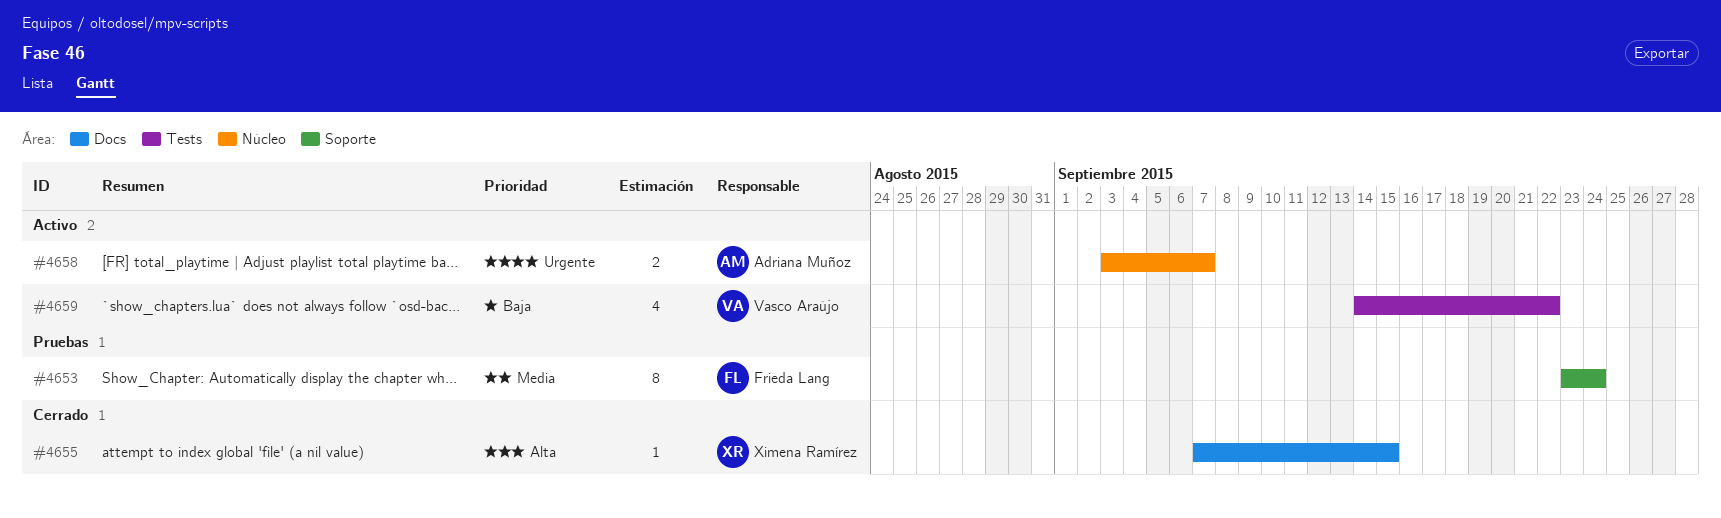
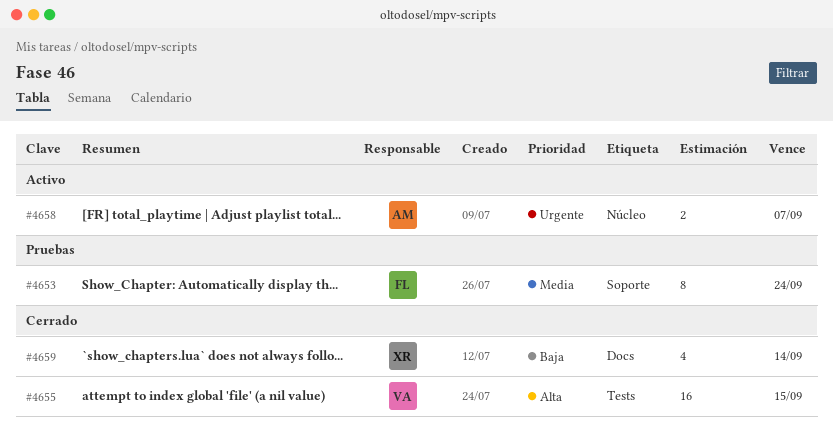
#4655, owner: Ximena Ramírez -> Vasco Araújo
#4655, label: Docs -> Tests
#4655, estimate: 1 -> 16
#4659, status: Activo -> Cerrado
#4659, owner: Vasco Araújo -> Ximena Ramírez
#4659, label: Tests -> Docs
#4659, due: Sep 22 -> Sep 14

